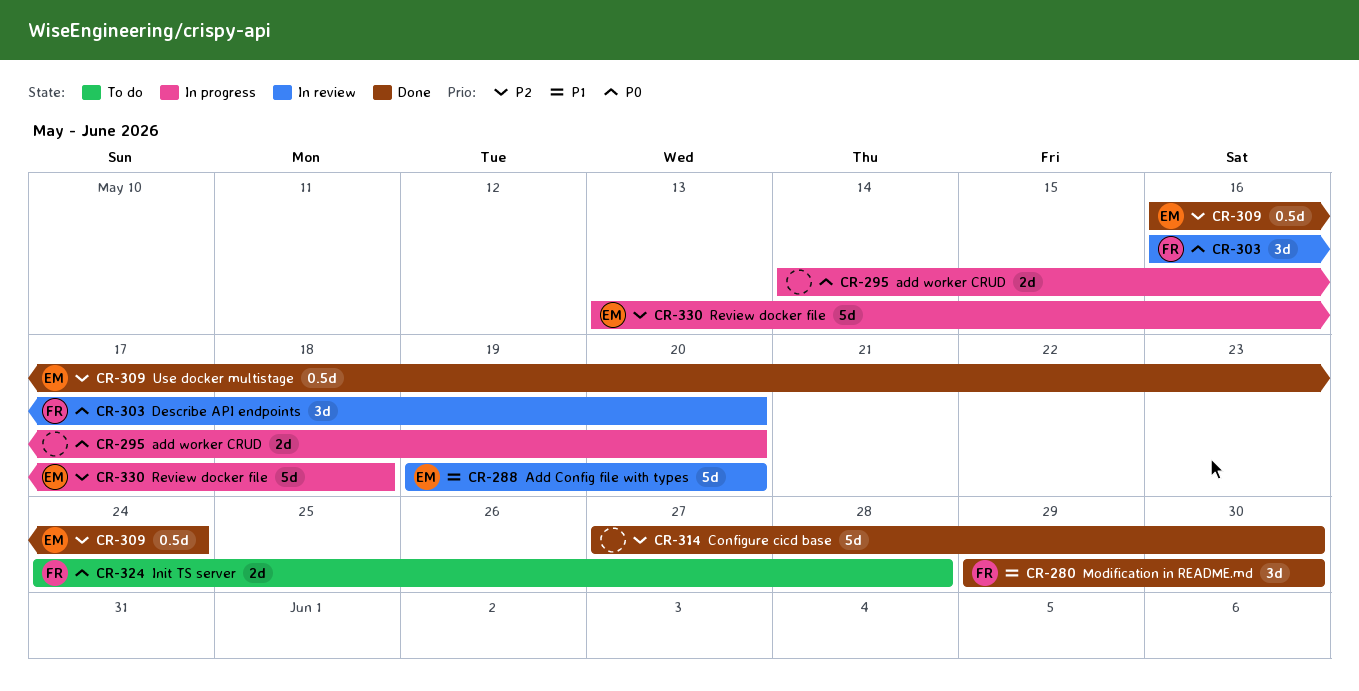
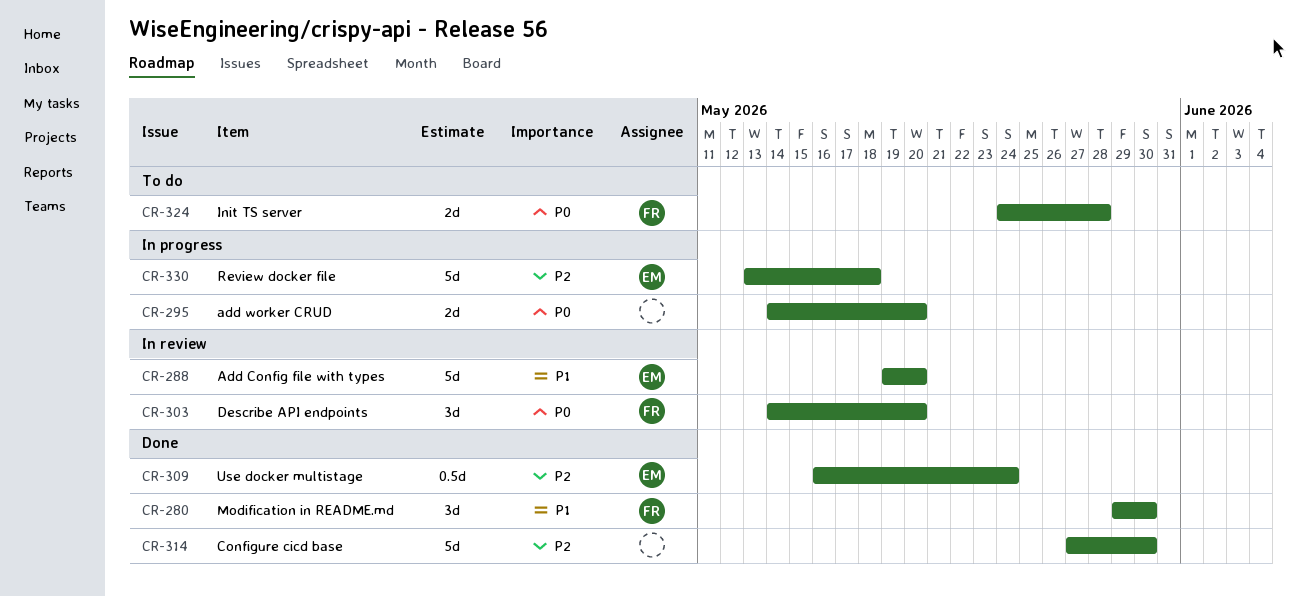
CR-303, start: May 16 -> May 14

